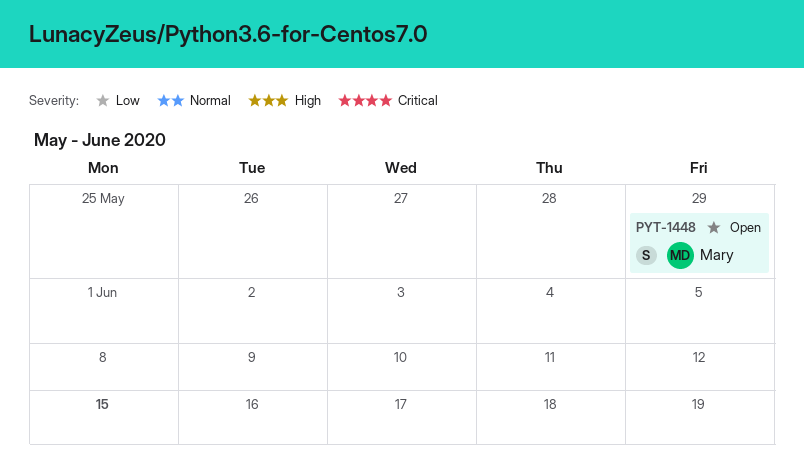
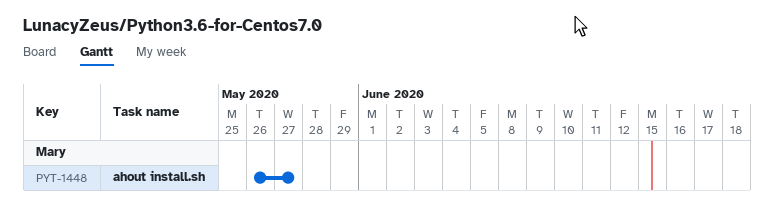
PYT-1448, due: May 29 -> May 27

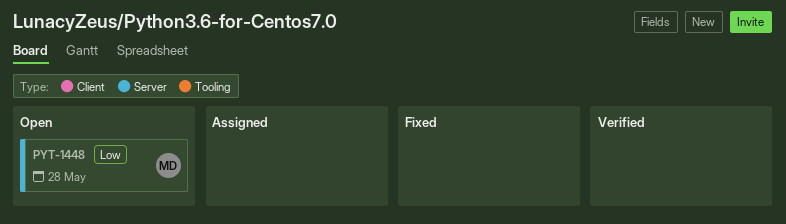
PYT-1448, due: May 27 -> May 28

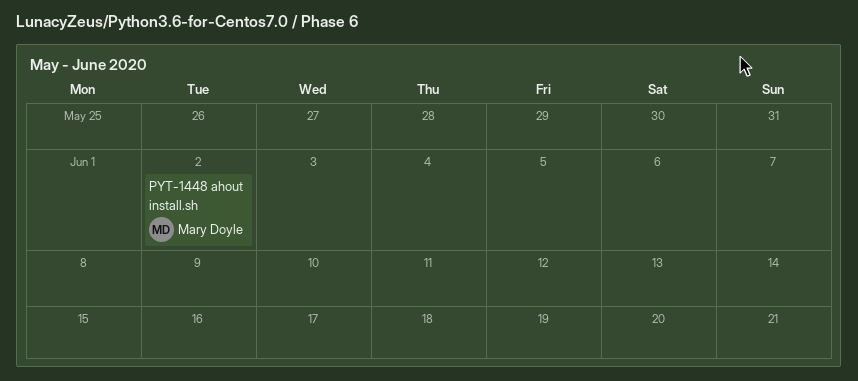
PYT-1448, due: May 28 -> Jun 2

